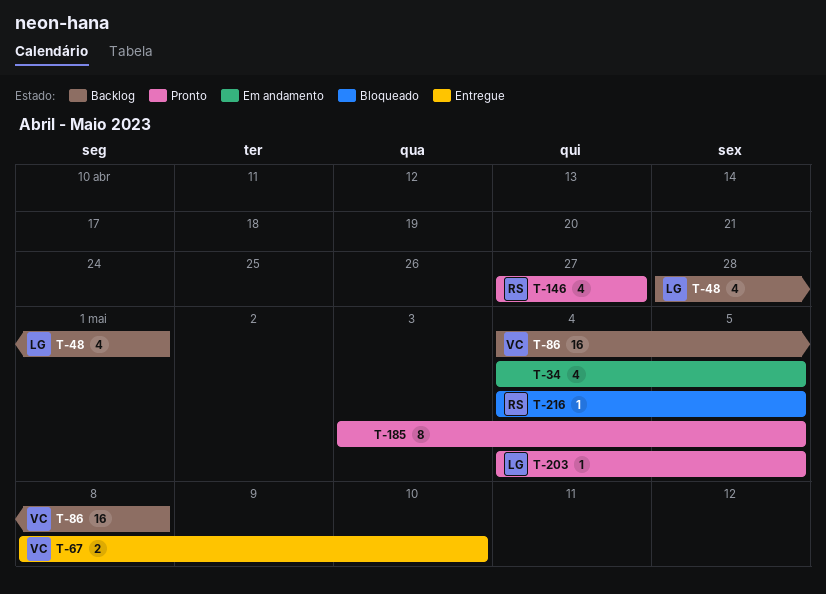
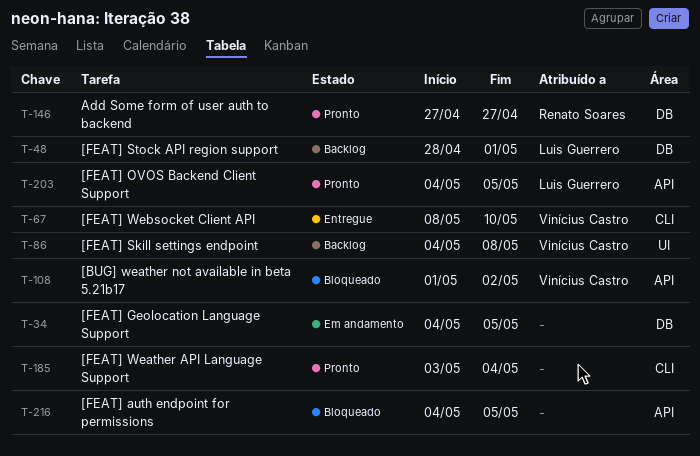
T-108: none -> present
T-185, due: May 5 -> May 4
T-216, owner: Renato Soares -> none

